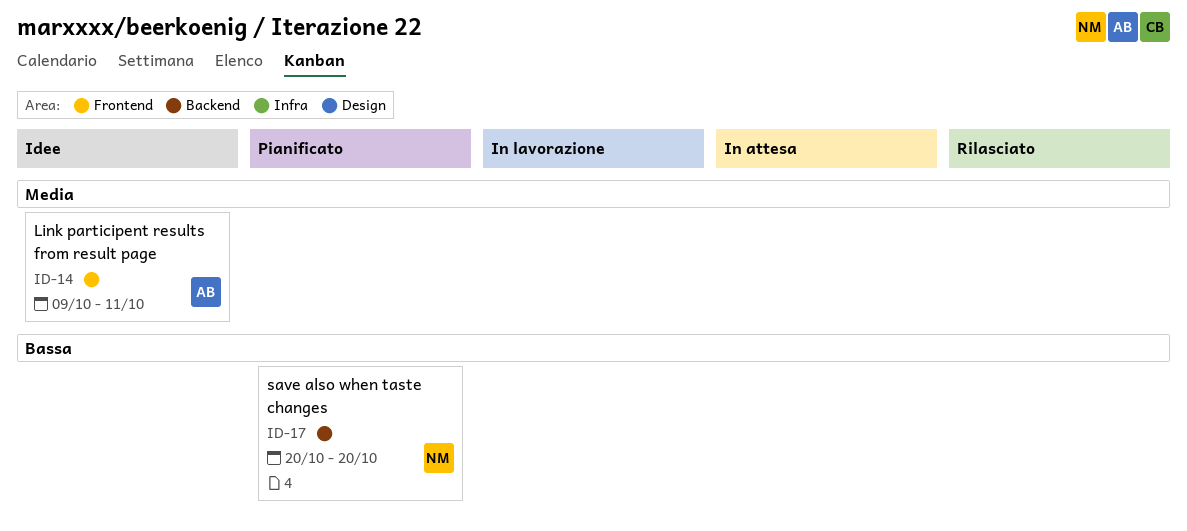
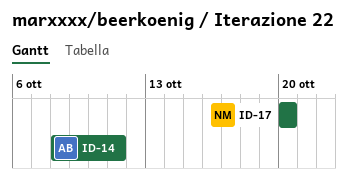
ID-14, start: Oct 9 -> Oct 8

